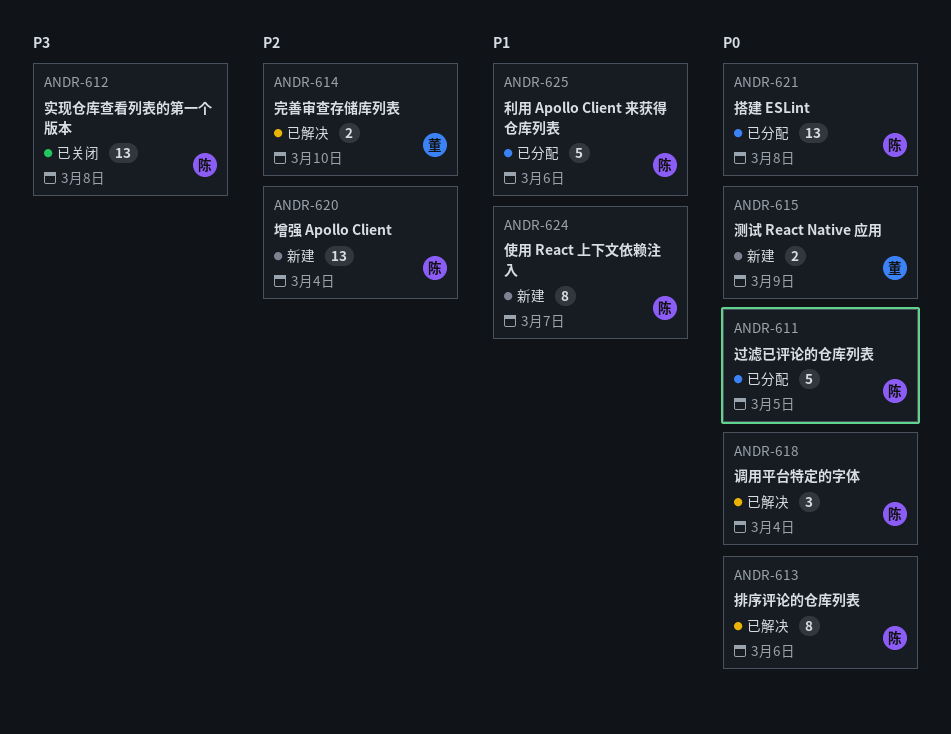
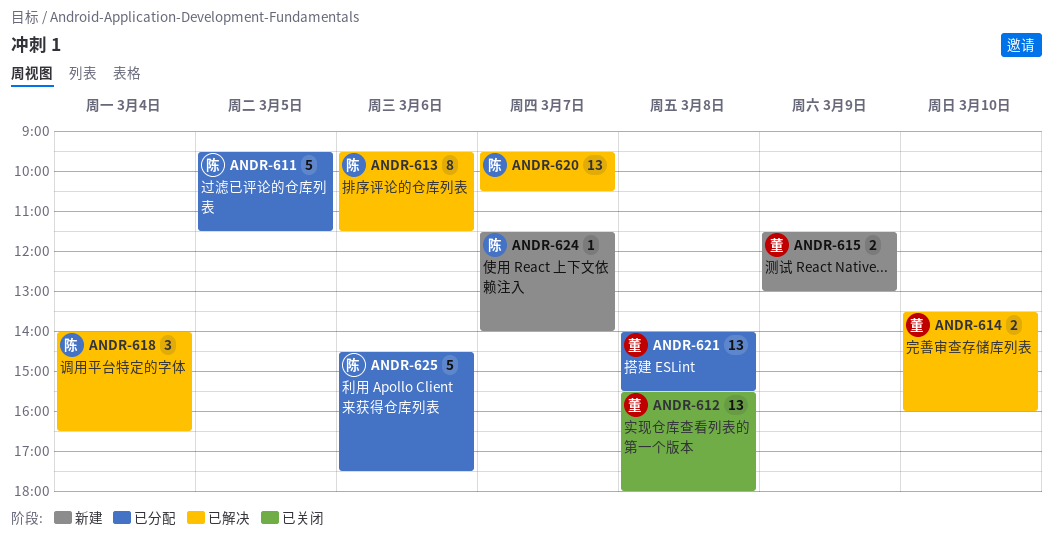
ANDR-612, owner: 陈 -> 董
ANDR-620, status: 新建 -> 已解决
ANDR-620, day: Mar 4 -> Mar 7
ANDR-621, owner: 陈 -> 董
ANDR-624, estimate: 8 -> 1

